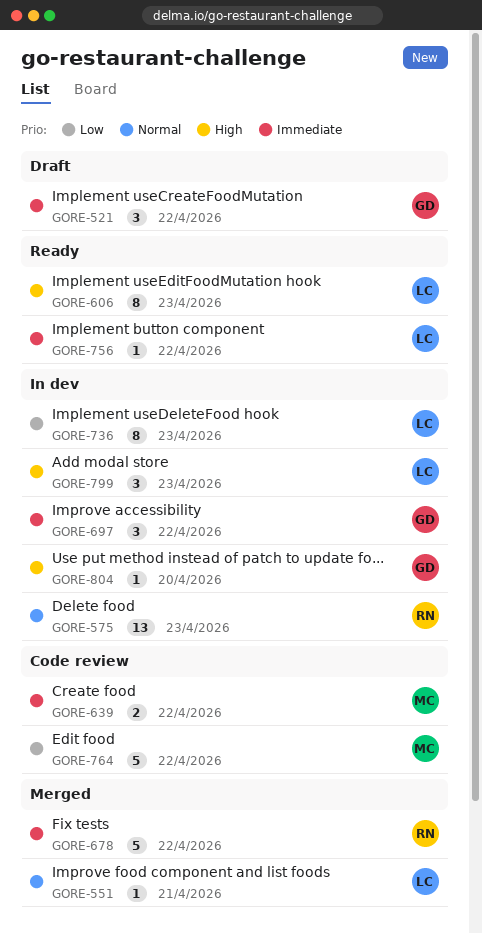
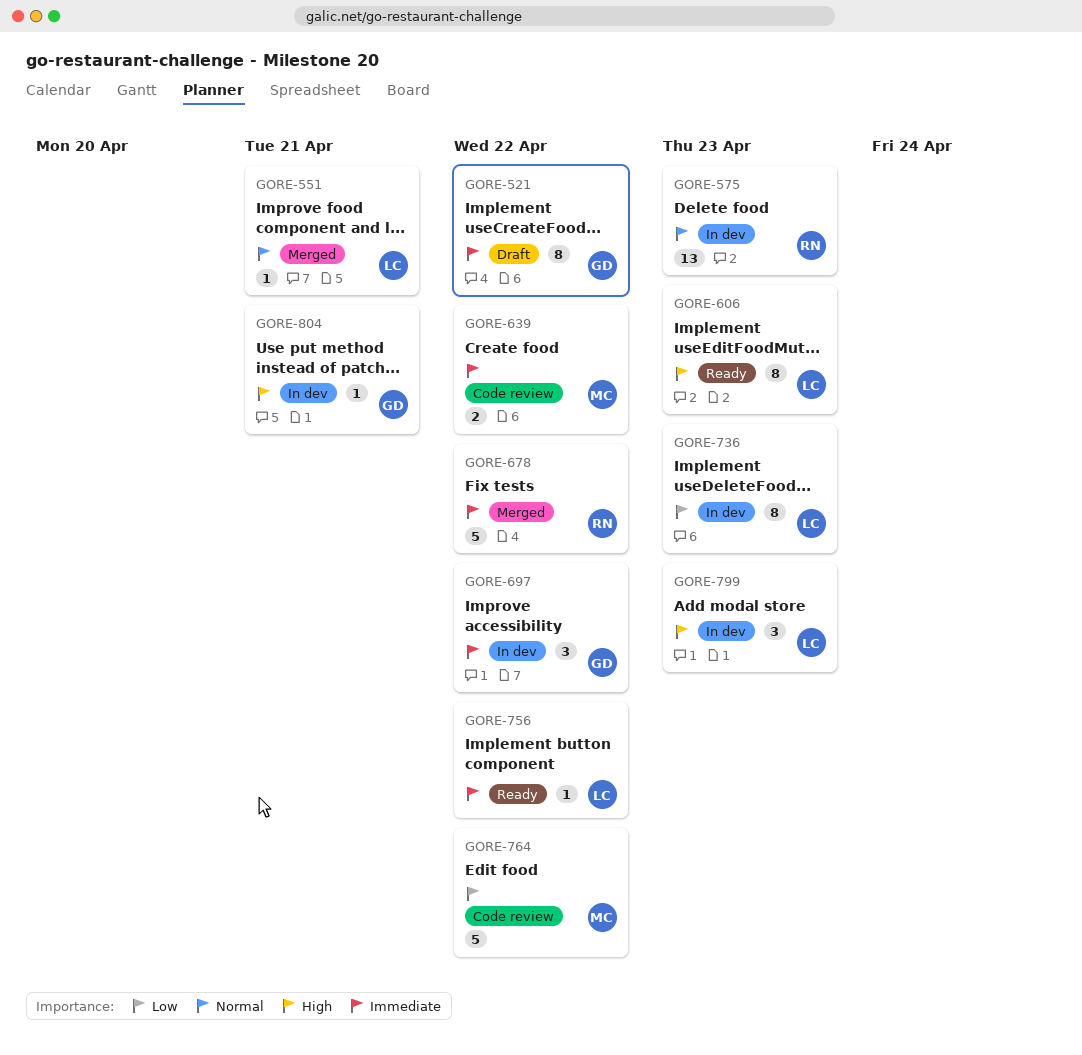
GORE-521, estimate: 3 -> 8
GORE-804, due: Apr 20 -> Apr 21

